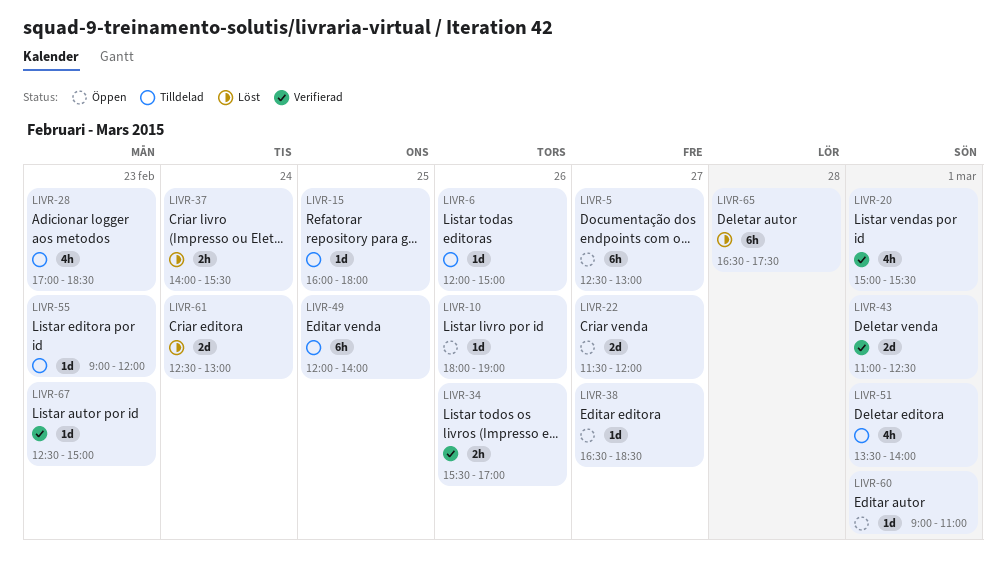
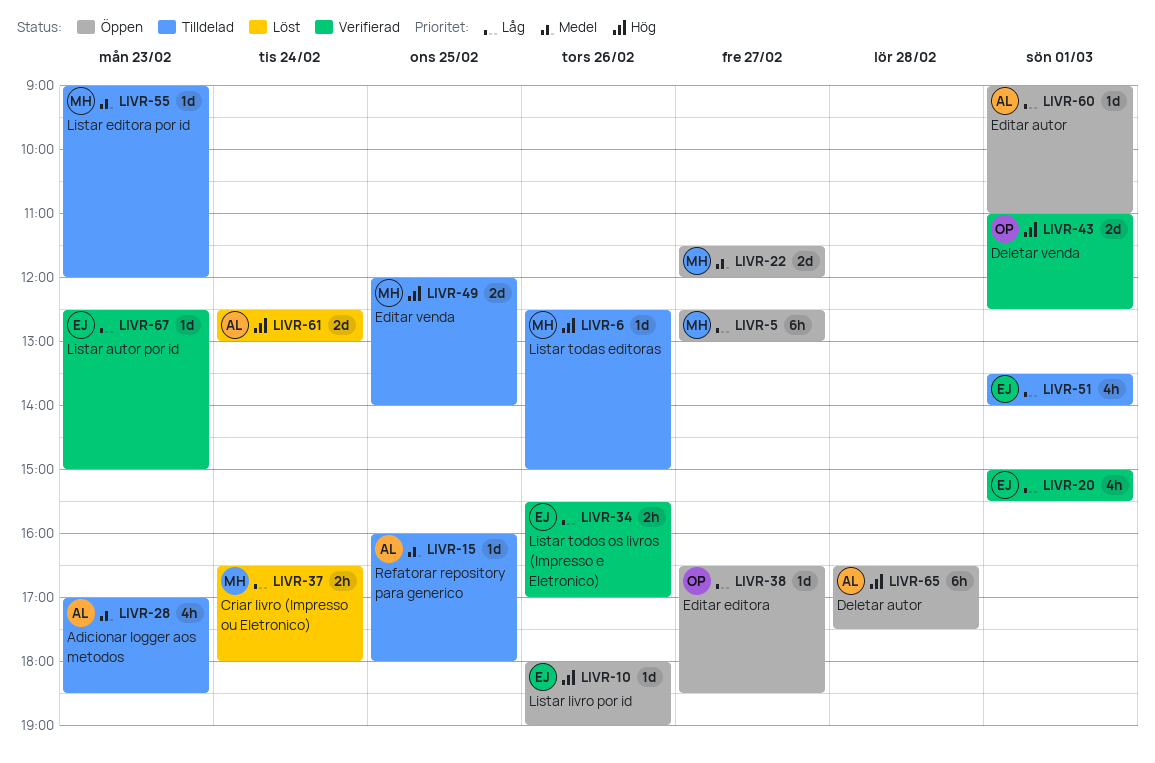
LIVR-6, begins: 12:00 -> 12:30
LIVR-37, begins: 14:00 -> 16:30
LIVR-37, ends: 15:30 -> 18:00
LIVR-49, estimate: 6h -> 2d
LIVR-65, status: Löst -> Öppen

